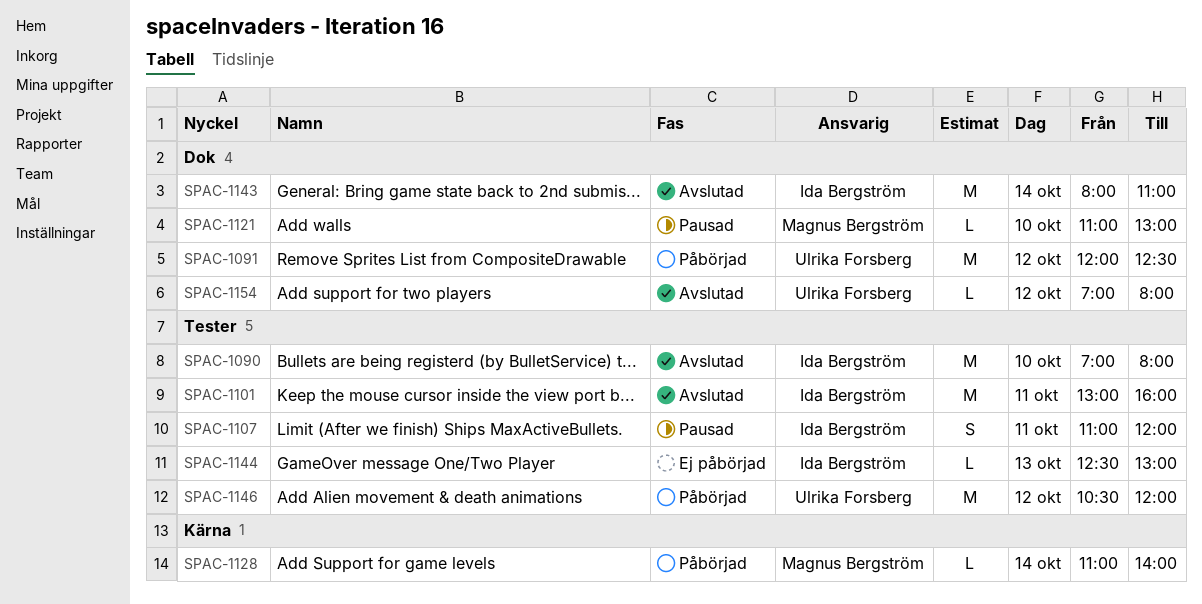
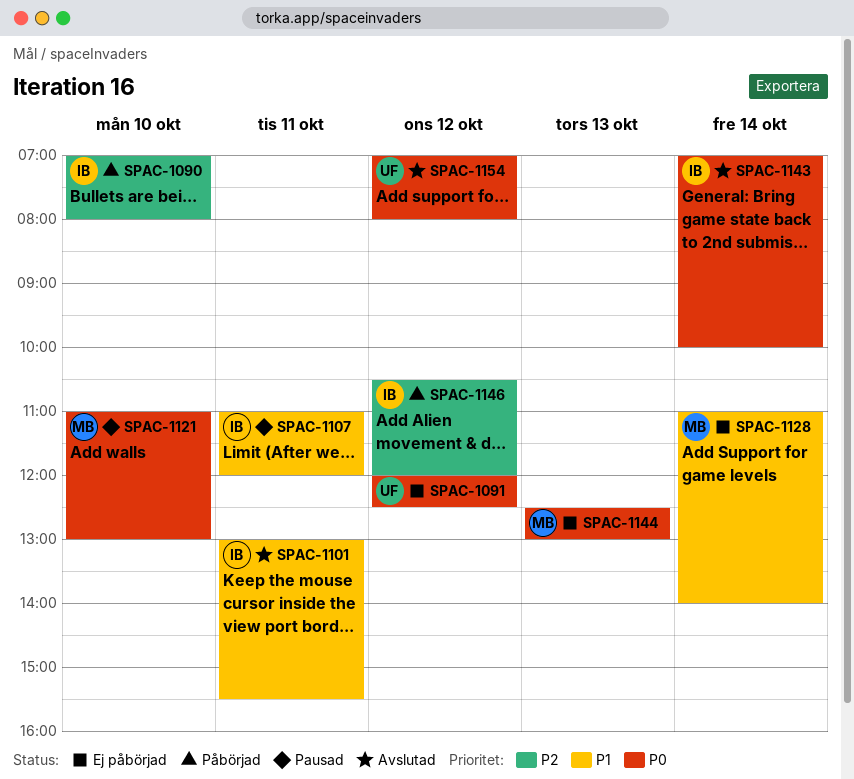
SPAC-1090, status: Avslutad -> Påbörjad
SPAC-1091, status: Påbörjad -> Ej påbörjad
SPAC-1101, ends: 16:00 -> 15:30
SPAC-1128, status: Påbörjad -> Ej påbörjad
SPAC-1143, begins: 08:00 -> 07:00
SPAC-1143, ends: 11:00 -> 10:00
SPAC-1144, owner: Ida Bergström -> Magnus Bergström
SPAC-1146, owner: Ulrika Forsberg -> Ida Bergström

